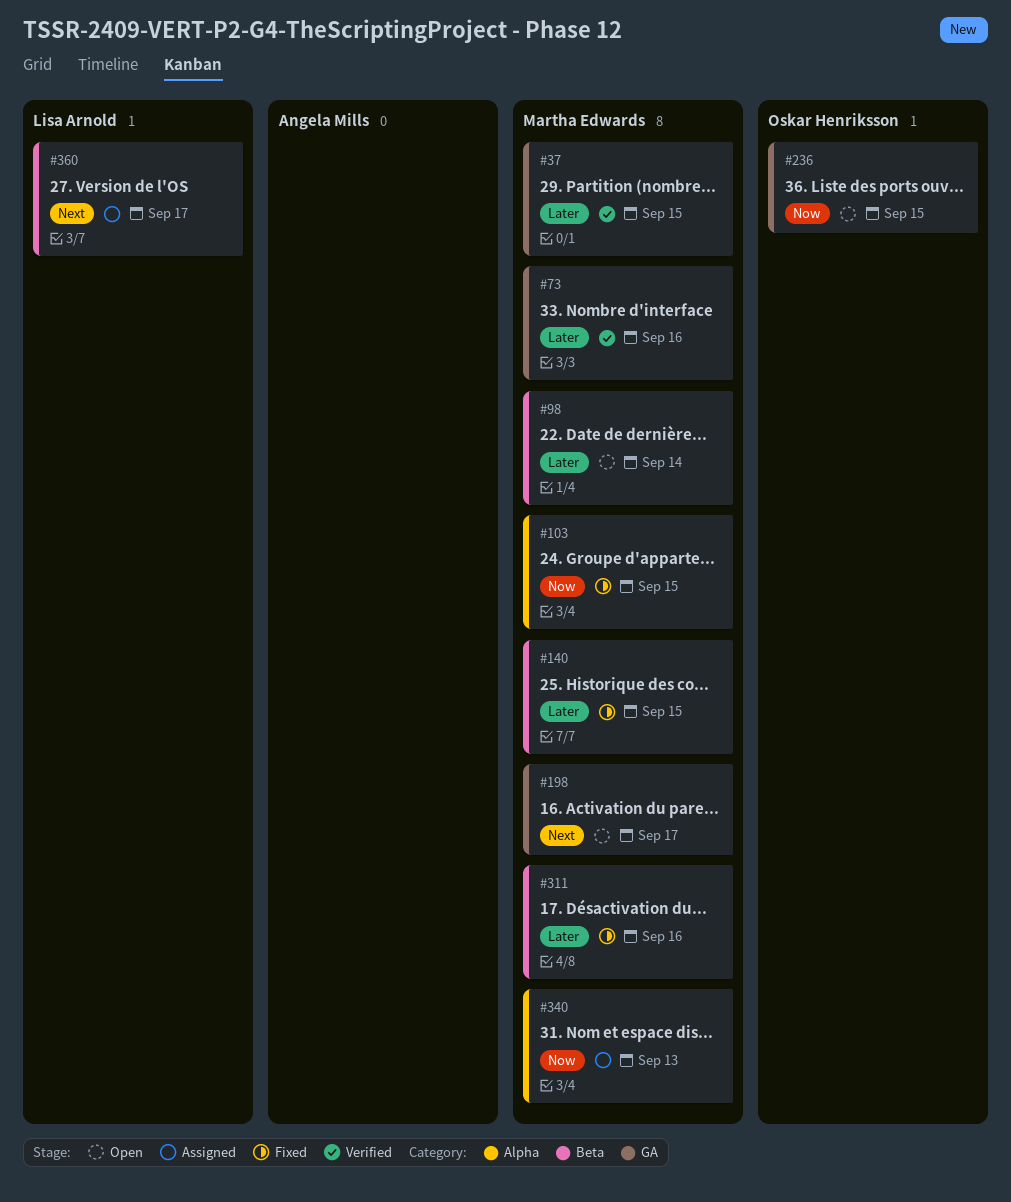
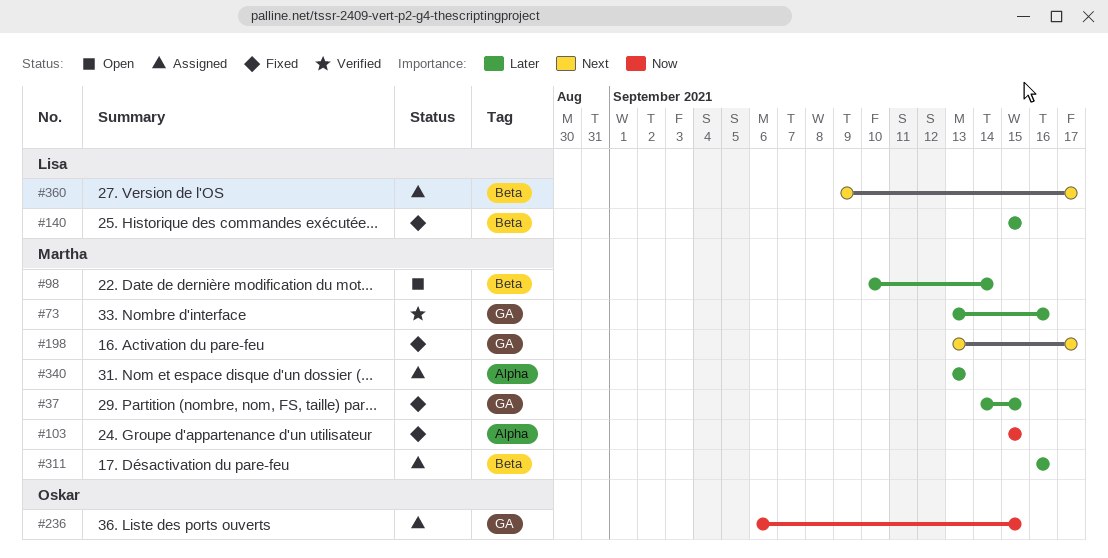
#37, status: Verified -> Fixed
#140, owner: Martha Edwards -> Lisa Arnold
#198, status: Open -> Fixed
#236, status: Open -> Assigned
#311, status: Fixed -> Assigned
#340, priority: Now -> Later

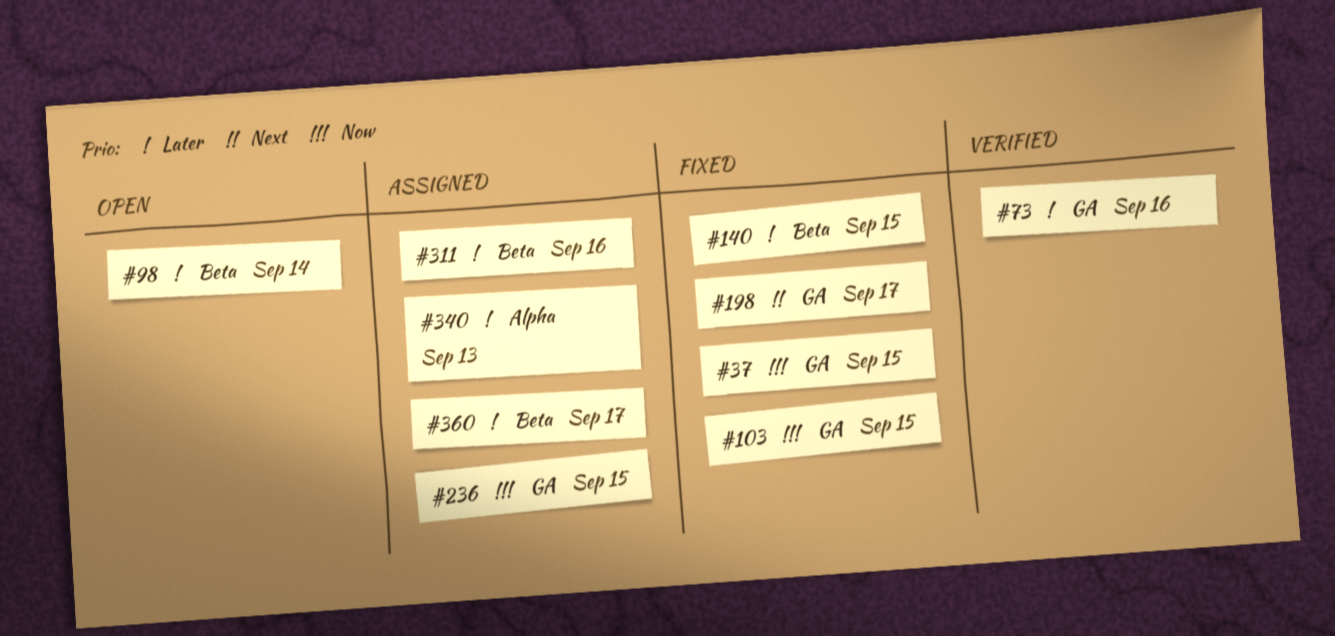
#37, priority: Later -> Now
#103, label: Alpha -> GA
#360, priority: Next -> Later

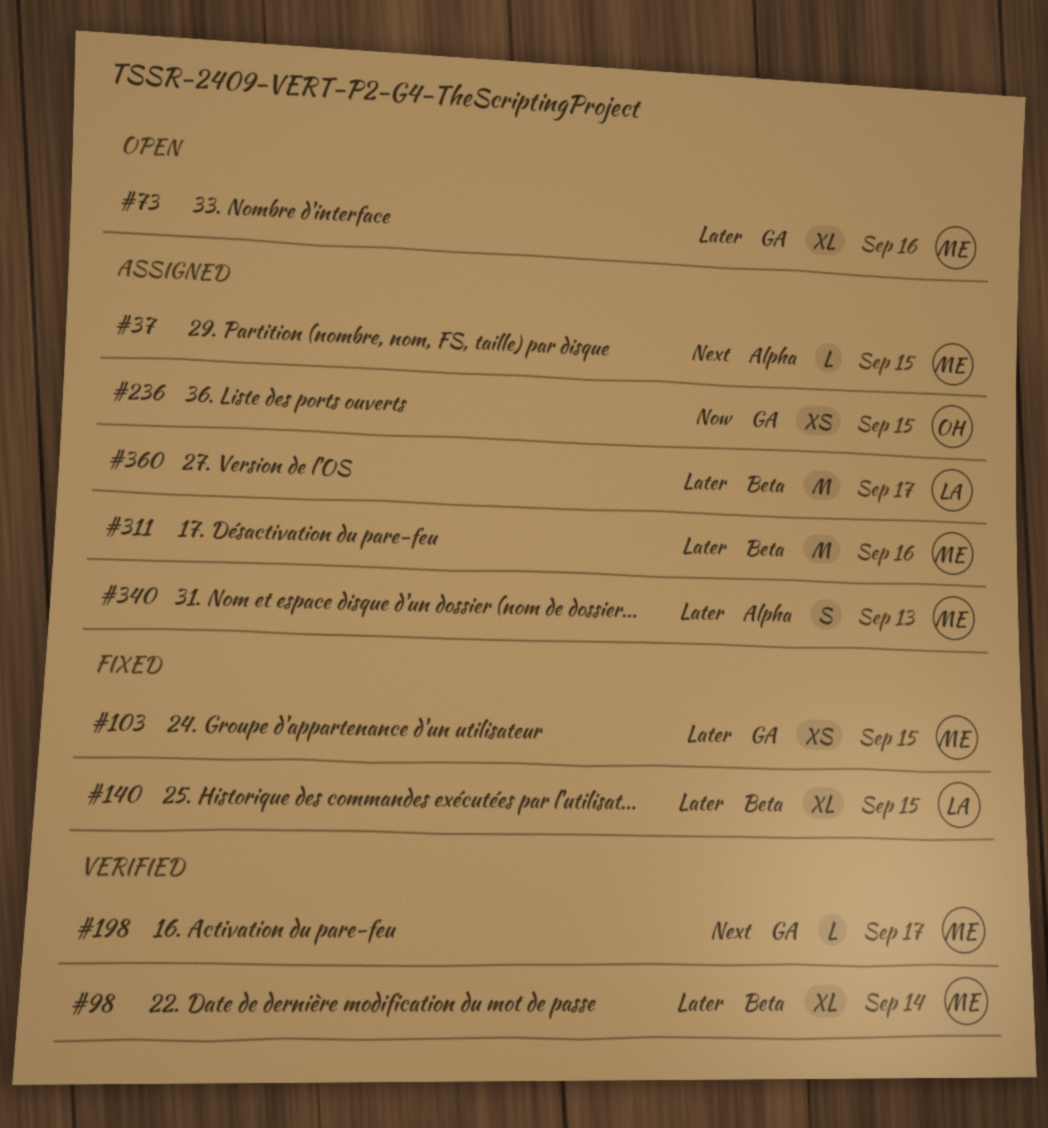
#37, status: Fixed -> Assigned
#37, priority: Now -> Next
#37, label: GA -> Alpha
#73, status: Verified -> Open
#98, status: Open -> Verified
#103, priority: Now -> Later
#198, status: Fixed -> Verified

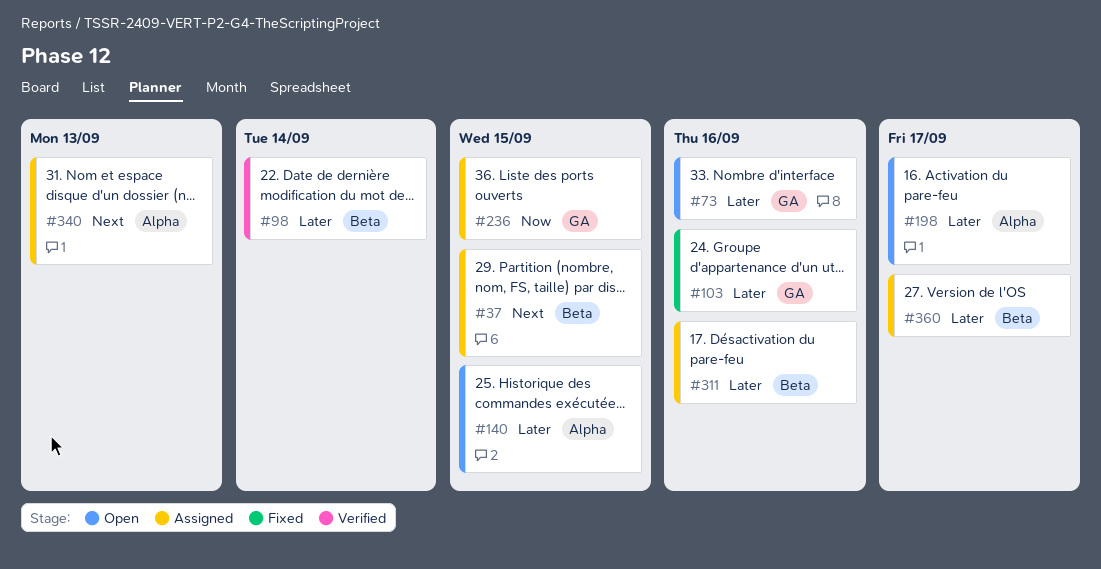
#37, label: Alpha -> Beta
#103, due: Sep 15 -> Sep 16
#140, status: Fixed -> Open
#140, label: Beta -> Alpha
#198, status: Verified -> Open
#198, priority: Next -> Later
#198, label: GA -> Alpha
#340, priority: Later -> Next

